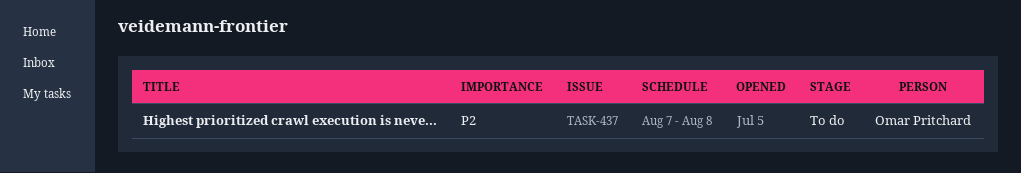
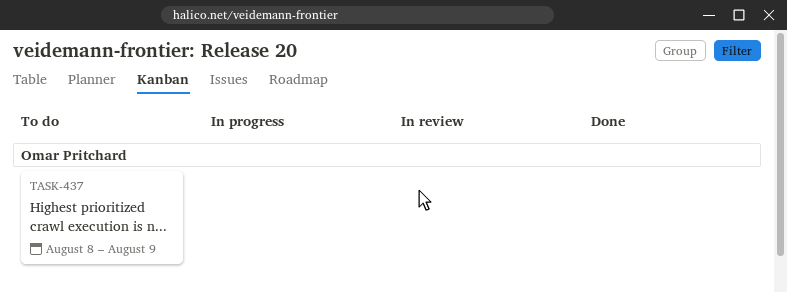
TASK-437, start: Aug 7 -> Aug 8
TASK-437, due: Aug 8 -> Aug 9

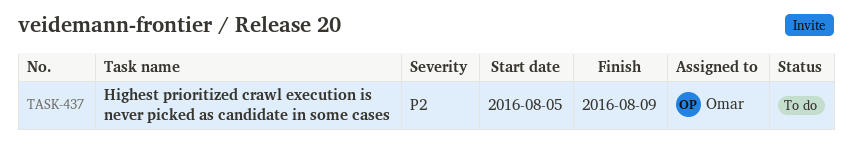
TASK-437, start: Aug 8 -> Aug 5

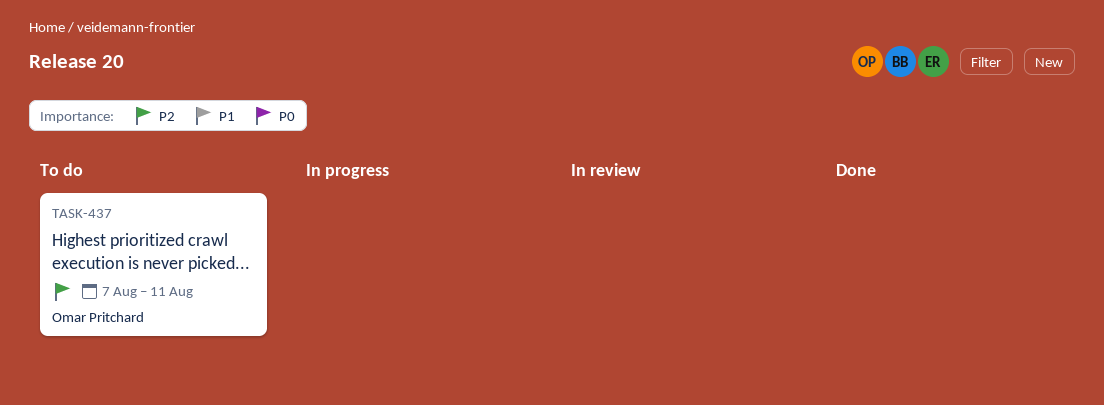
TASK-437, start: Aug 5 -> Aug 7
TASK-437, due: Aug 9 -> Aug 11

